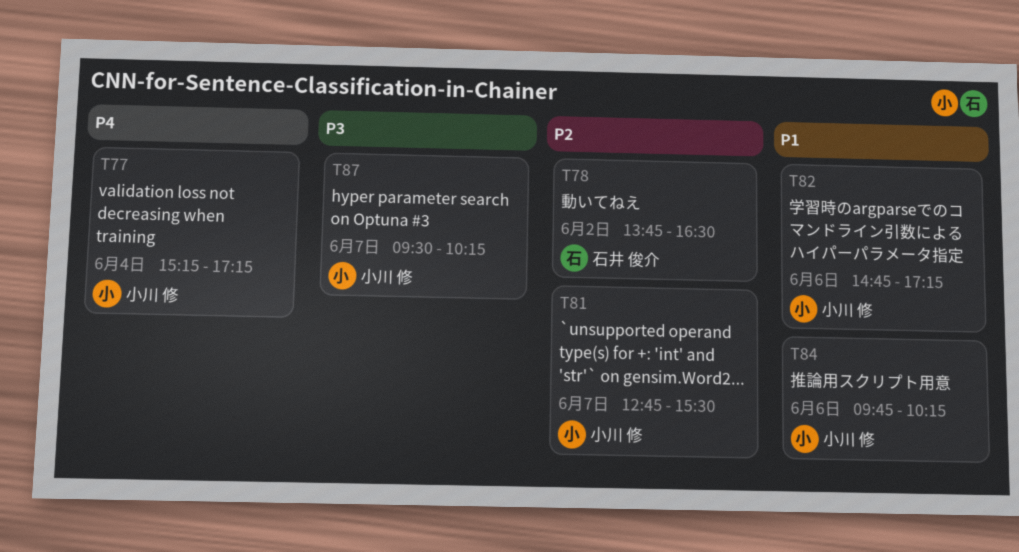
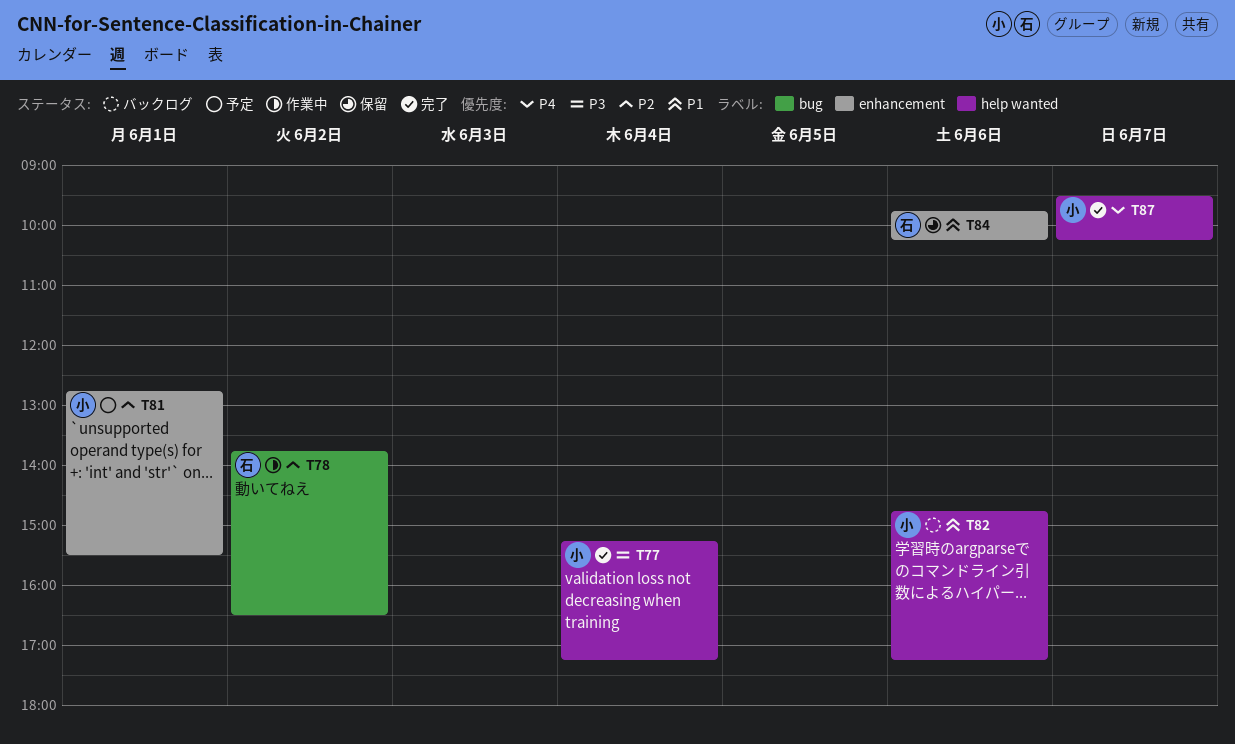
T77, priority: P4 -> P3
T81, day: Jun 7 -> Jun 1
T84, owner: 小川 修 -> 石井 俊介
T87, priority: P3 -> P4

